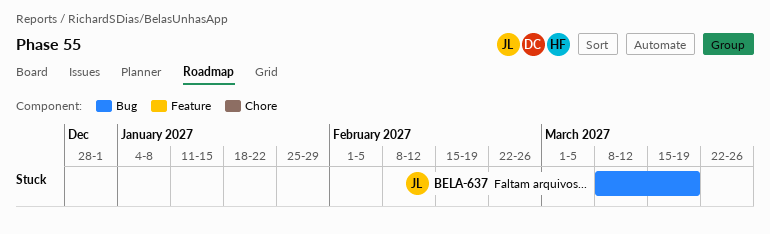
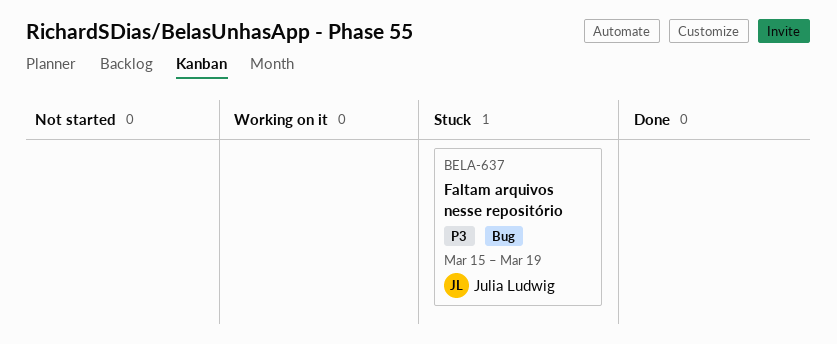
BELA-637, start: Mar 8 -> Mar 15

